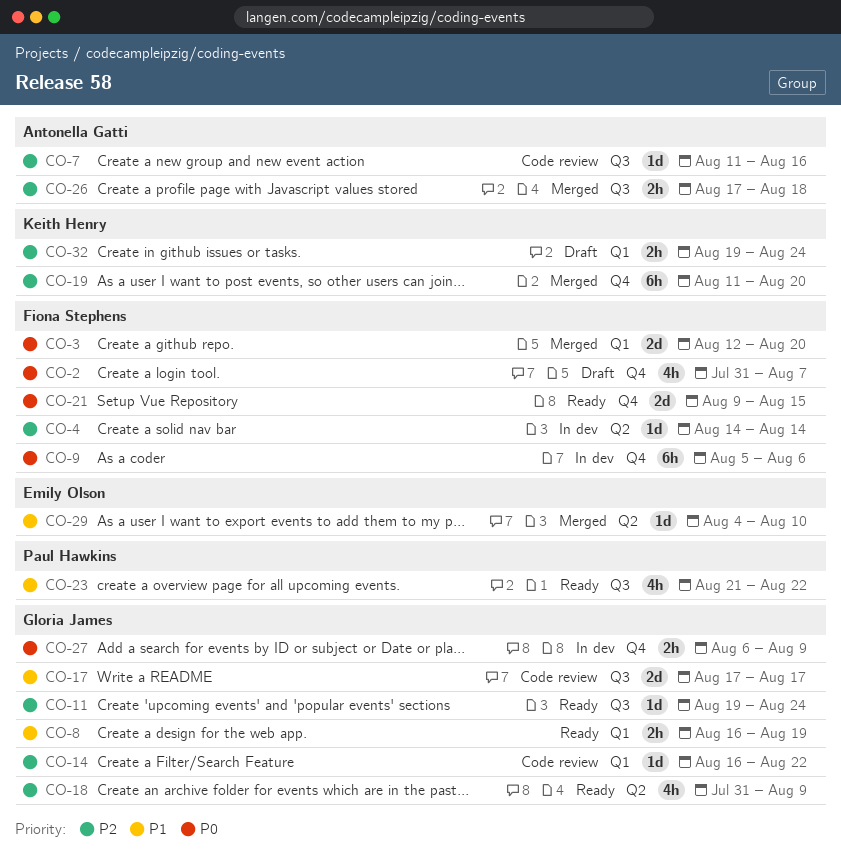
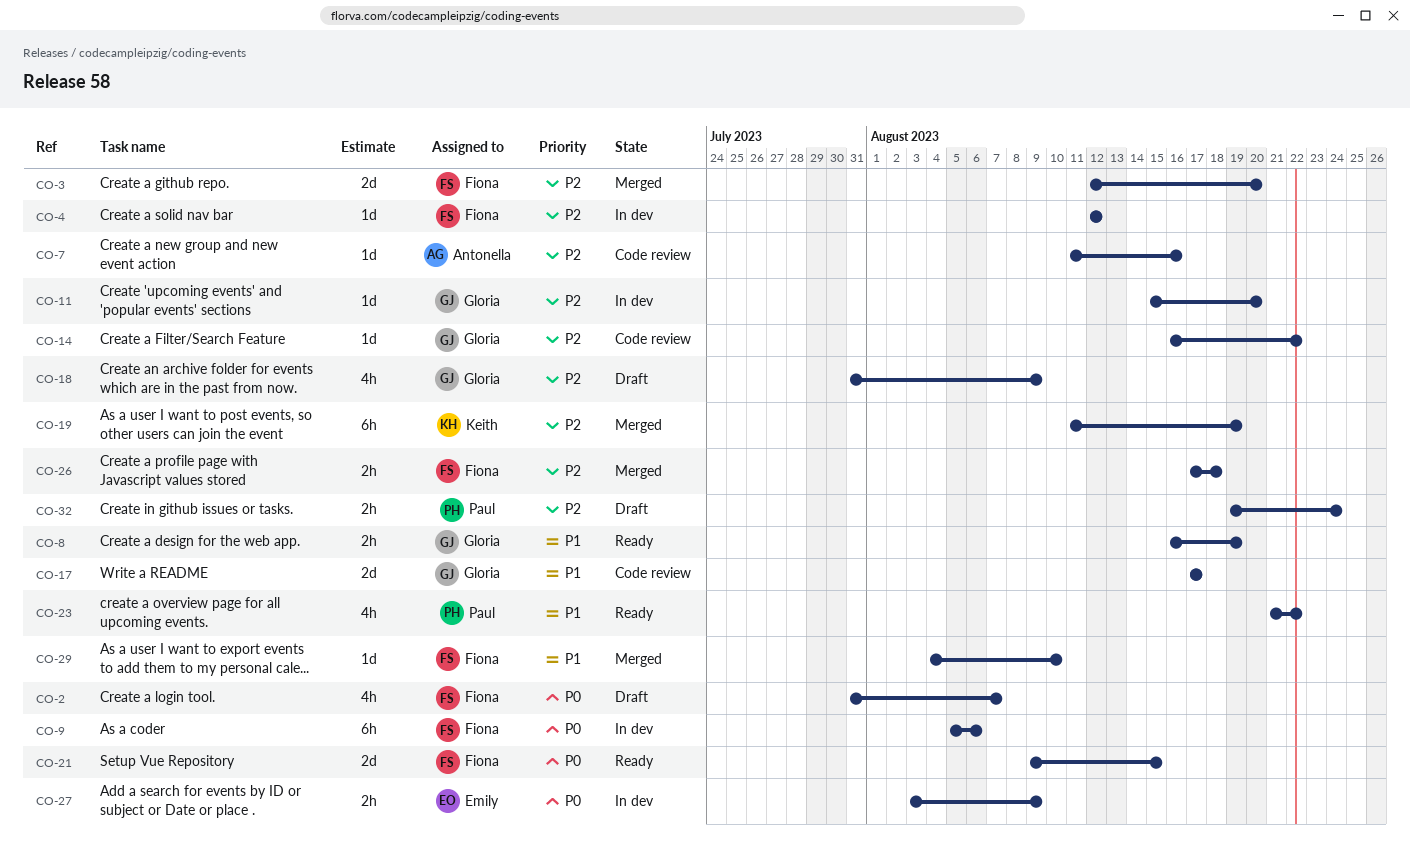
CO-3, priority: P0 -> P2
CO-4, start: Aug 14 -> Aug 12
CO-4, due: Aug 14 -> Aug 12
CO-11, status: Ready -> In dev
CO-11, start: Aug 19 -> Aug 15
CO-11, due: Aug 24 -> Aug 20
CO-18, status: Ready -> Draft
CO-19, due: Aug 20 -> Aug 19
CO-26, owner: Antonella Gatti -> Fiona Stephens
CO-27, owner: Gloria James -> Emily Olson
CO-27, start: Aug 6 -> Aug 3
CO-29, owner: Emily Olson -> Fiona Stephens
CO-32, owner: Keith Henry -> Paul Hawkins

